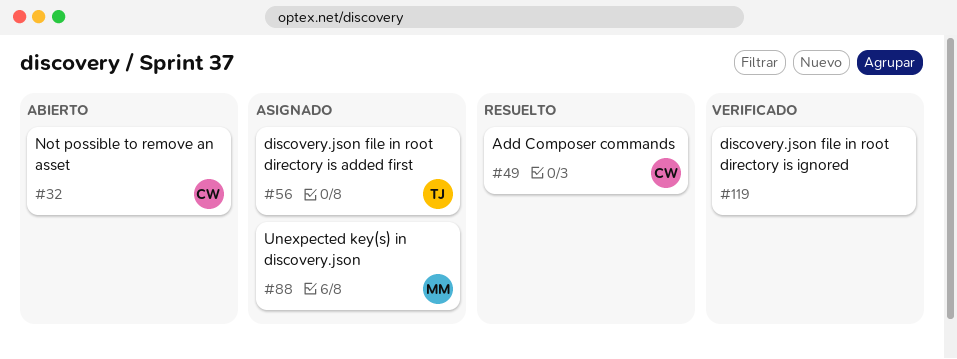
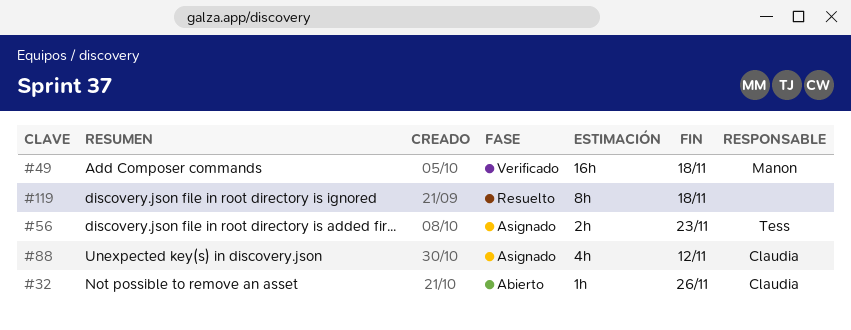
#49, status: Resuelto -> Verificado
#49, owner: Claudia -> Manon
#88, owner: Manon -> Claudia
#119, status: Verificado -> Resuelto

